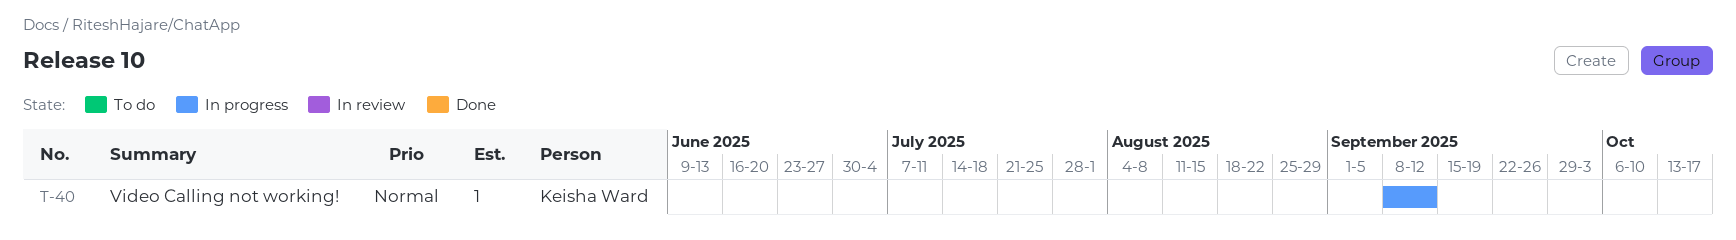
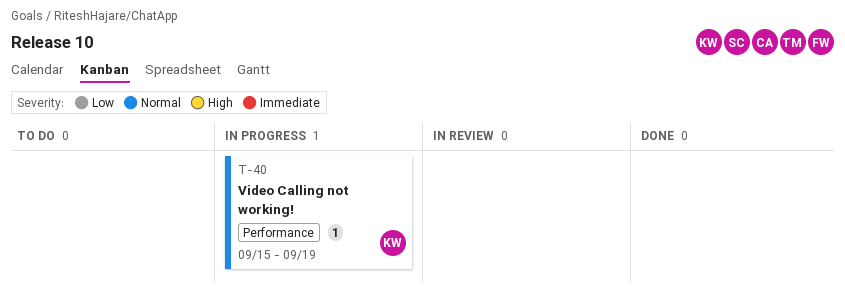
T-40, start: Sep 8 -> Sep 15
T-40, due: Sep 12 -> Sep 19

